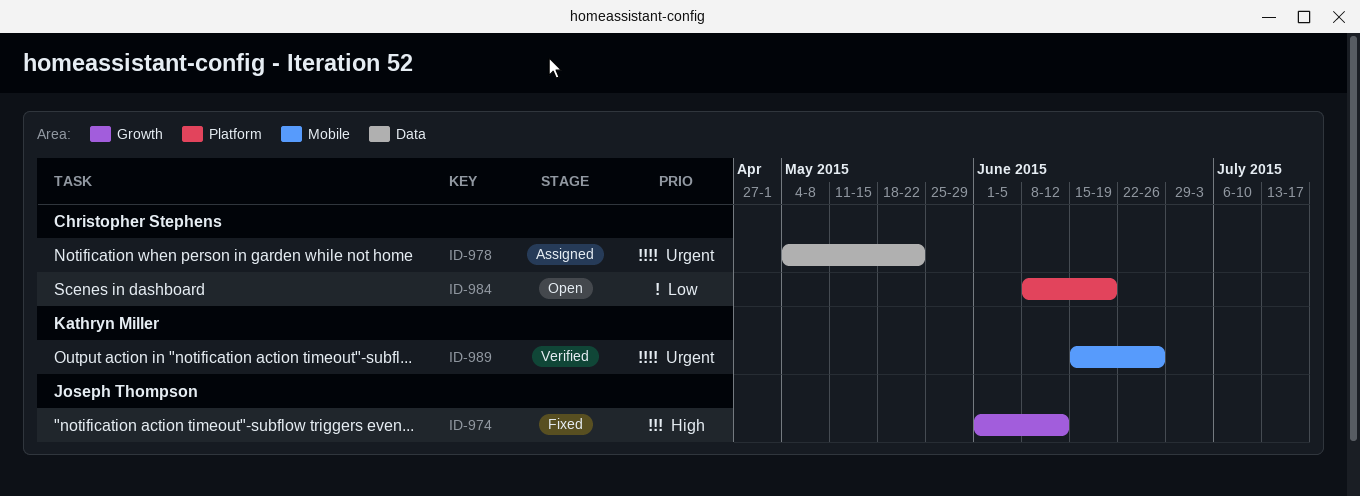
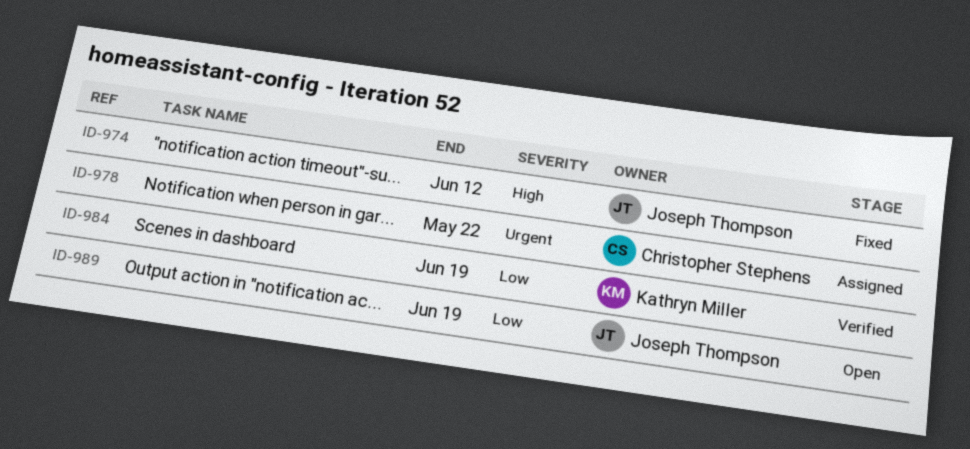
ID-984, status: Open -> Verified
ID-984, owner: Christopher Stephens -> Kathryn Miller
ID-989, status: Verified -> Open
ID-989, owner: Kathryn Miller -> Joseph Thompson
ID-989, priority: Urgent -> Low
ID-989, due: Jun 26 -> Jun 19

